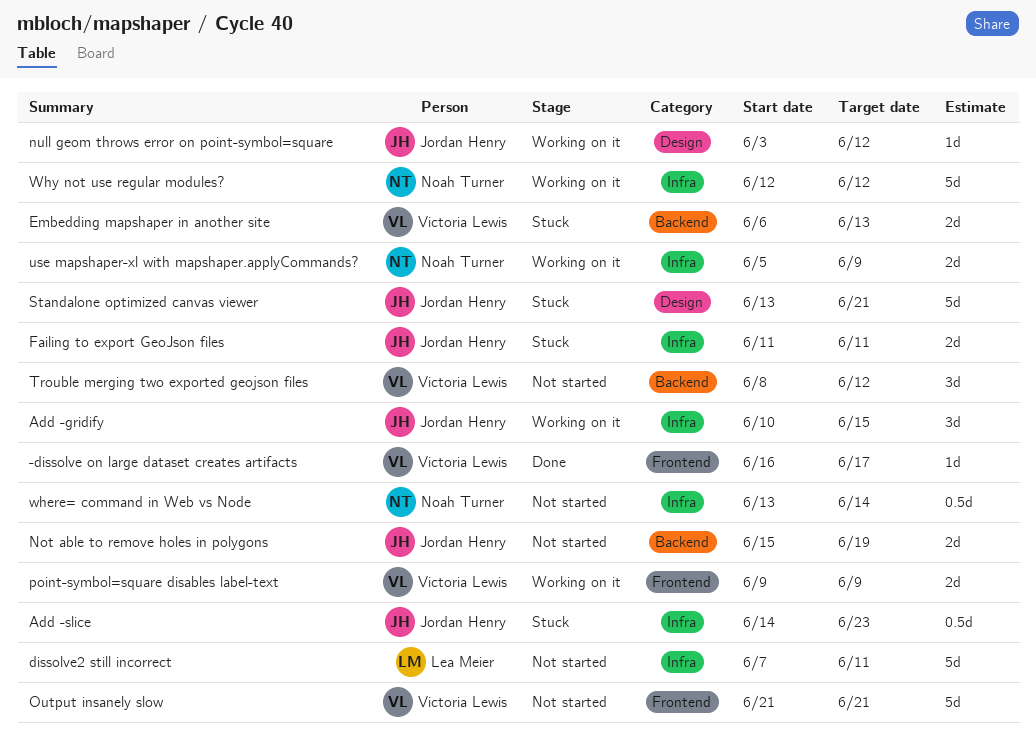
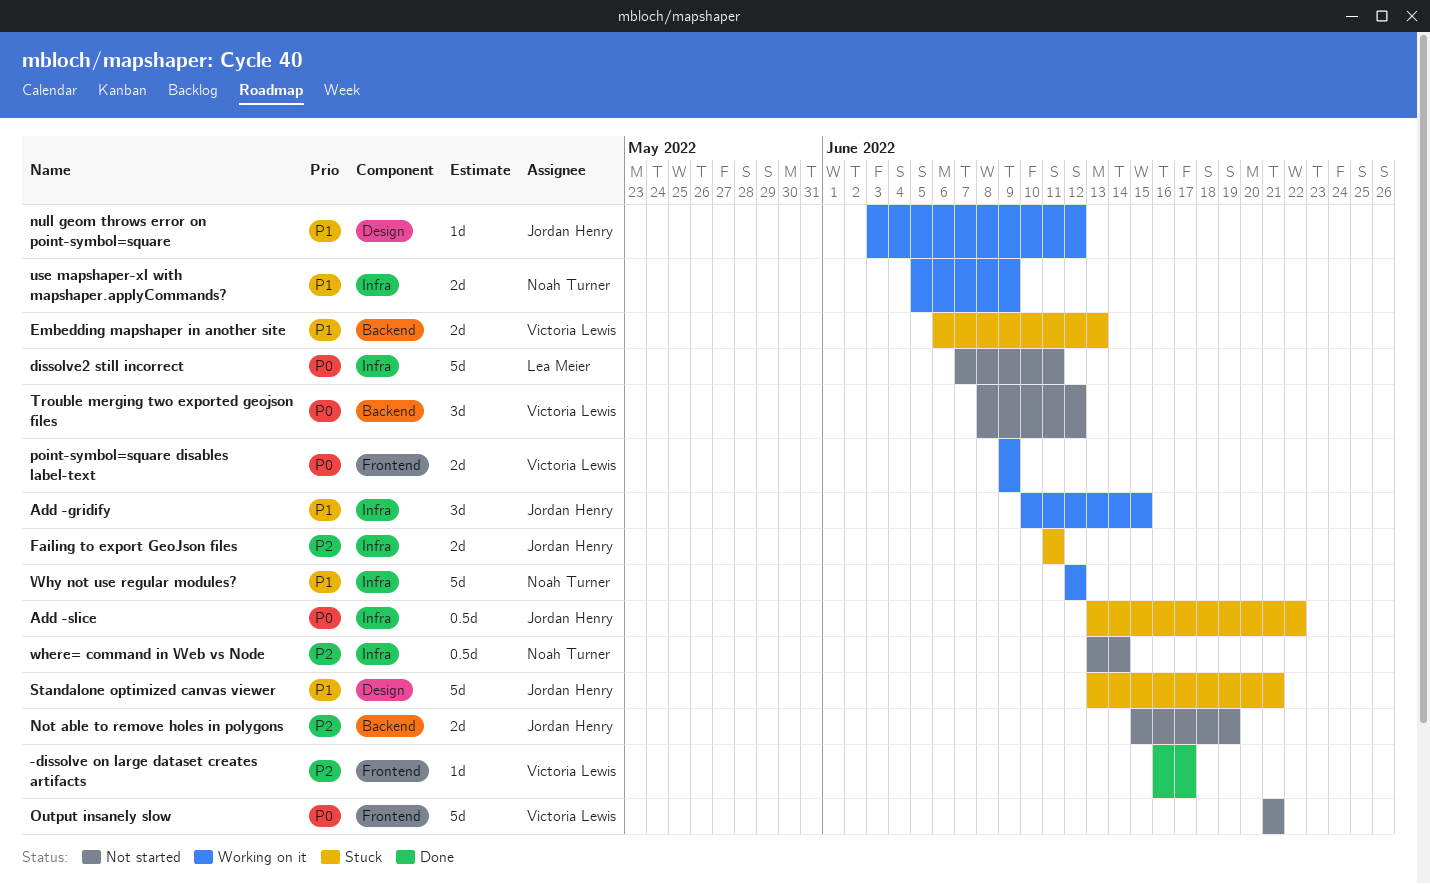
Add -slice, start: Jun 14 -> Jun 13
Add -slice, due: Jun 23 -> Jun 22

